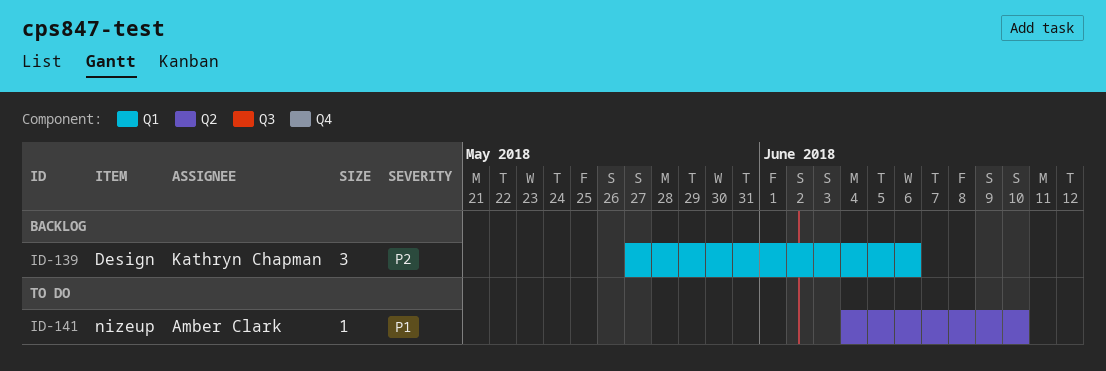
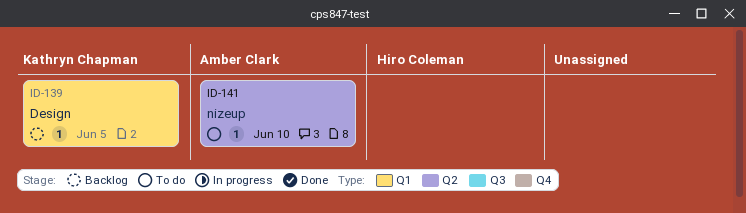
ID-139, estimate: 3 -> 1
ID-139, due: Jun 6 -> Jun 5

